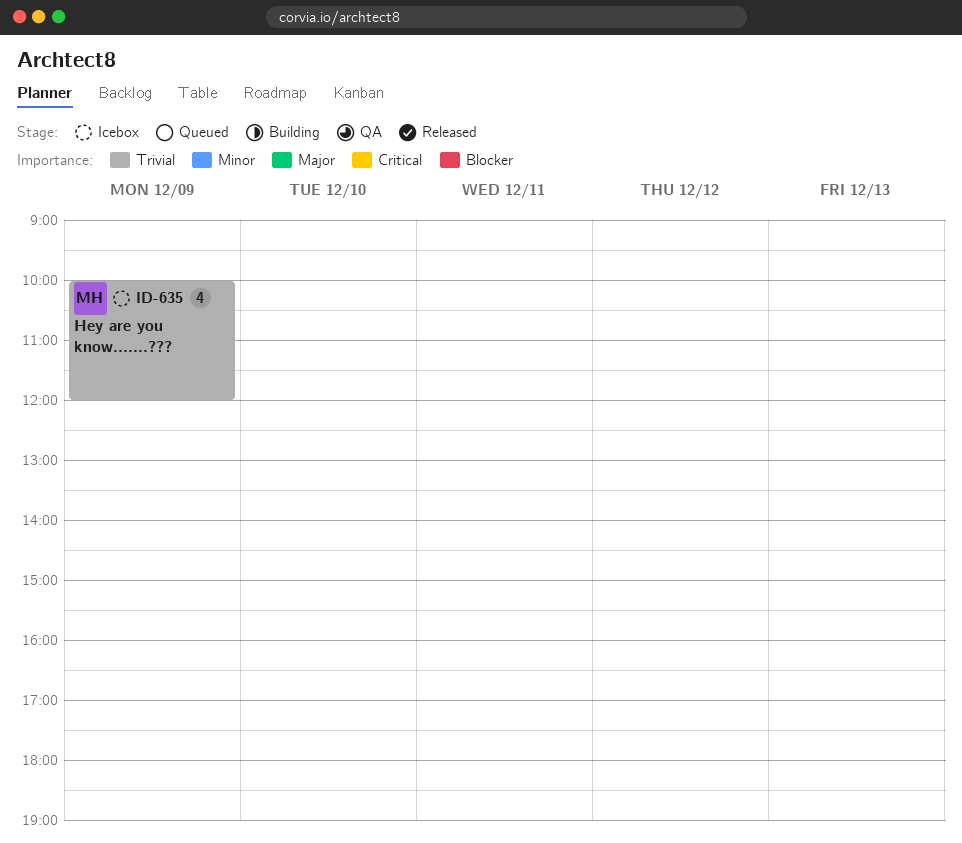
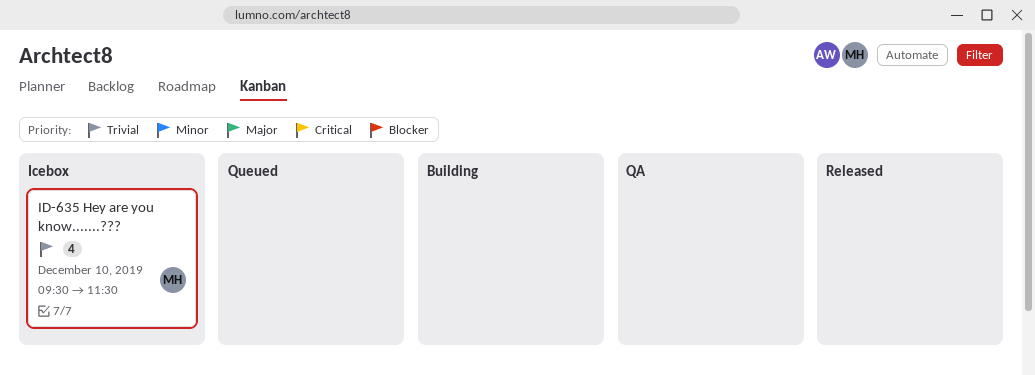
ID-635, day: Dec 9 -> Dec 10
ID-635, begins: 10:00 -> 09:30
ID-635, ends: 12:00 -> 11:30

